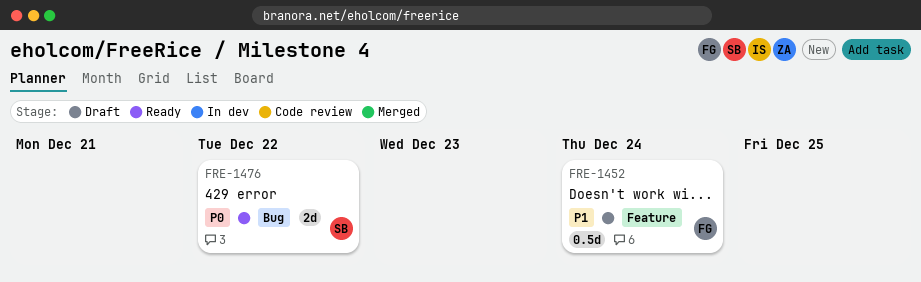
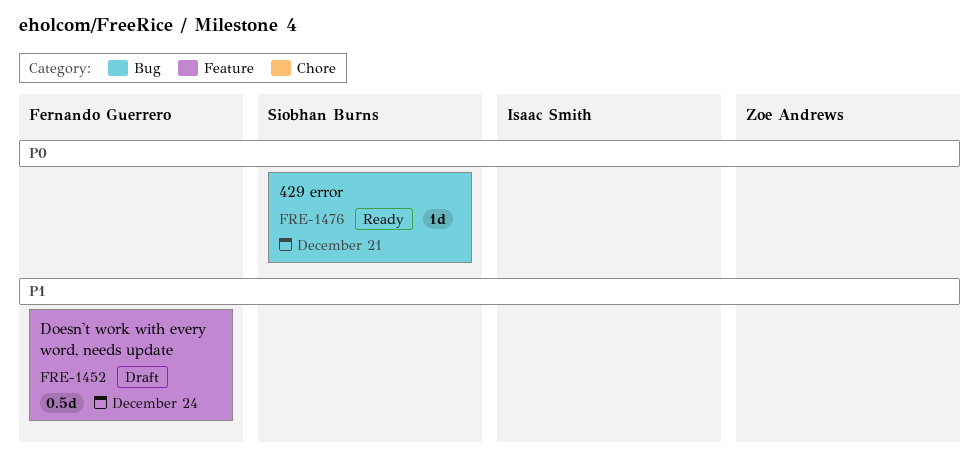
FRE-1476, estimate: 2d -> 1d
FRE-1476, due: Dec 22 -> Dec 21

